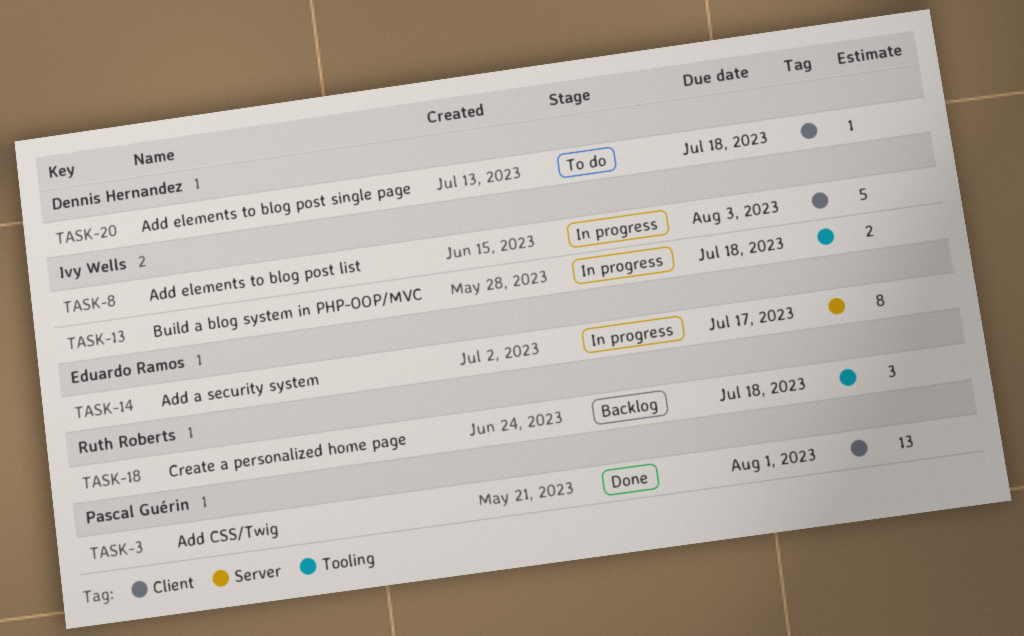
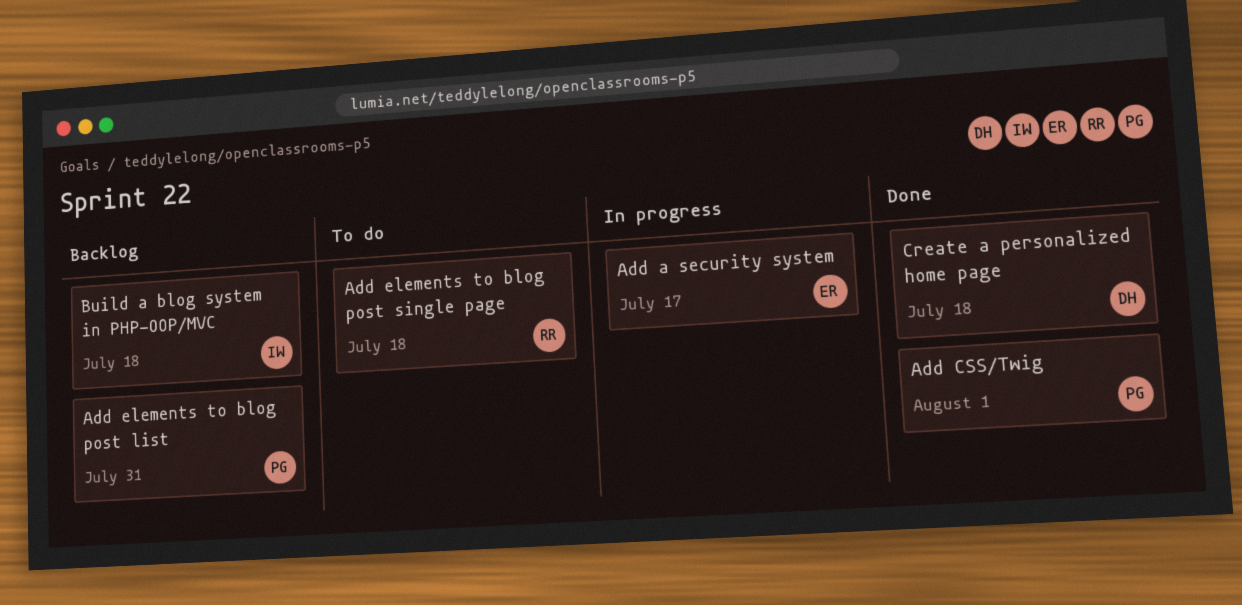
Add elements to blog post list, status: In progress -> Backlog
Add elements to blog post list, owner: Ivy Wells -> Pascal Guérin
Add elements to blog post list, due: Aug 3 -> Jul 31
Add elements to blog post single page, owner: Dennis Hernandez -> Ruth Roberts
Build a blog system in PHP-OOP/MVC, status: In progress -> Backlog
Create a personalized home page, status: Backlog -> Done
Create a personalized home page, owner: Ruth Roberts -> Dennis Hernandez

